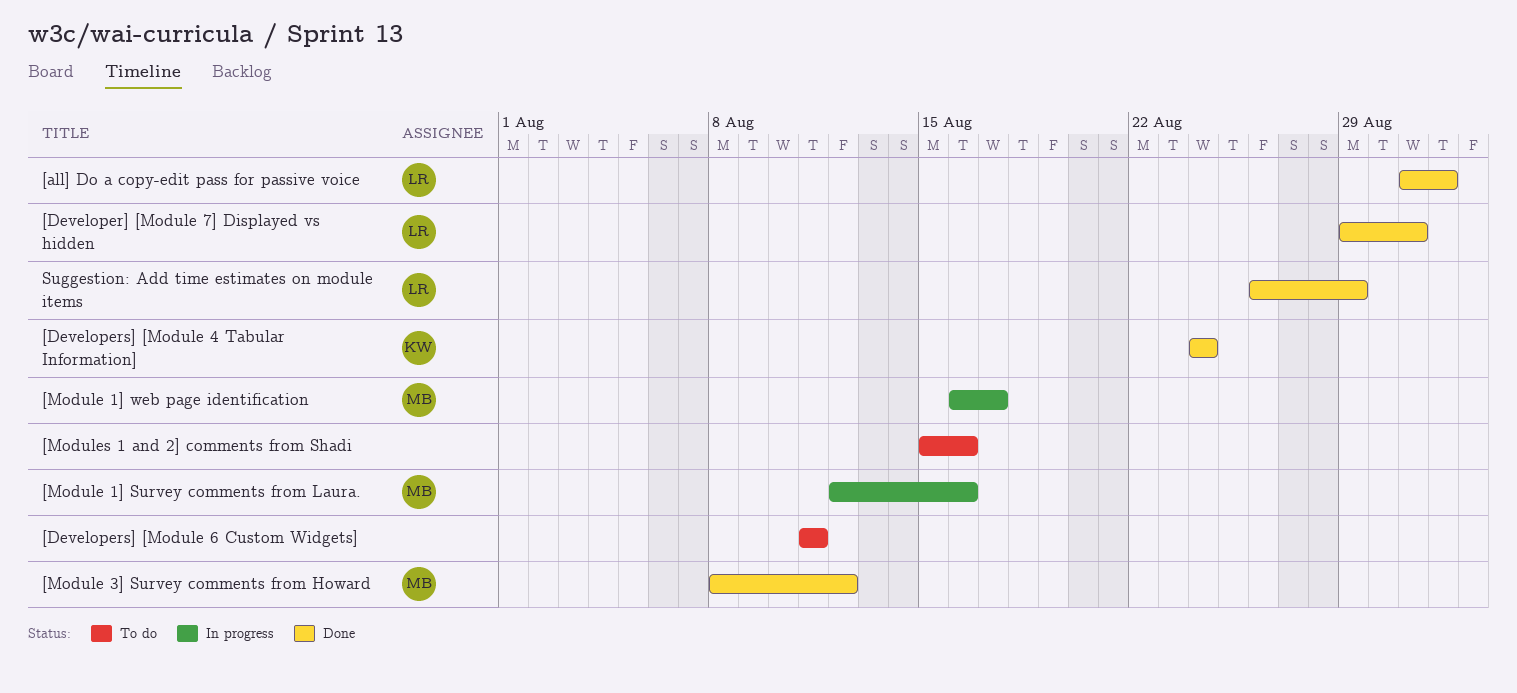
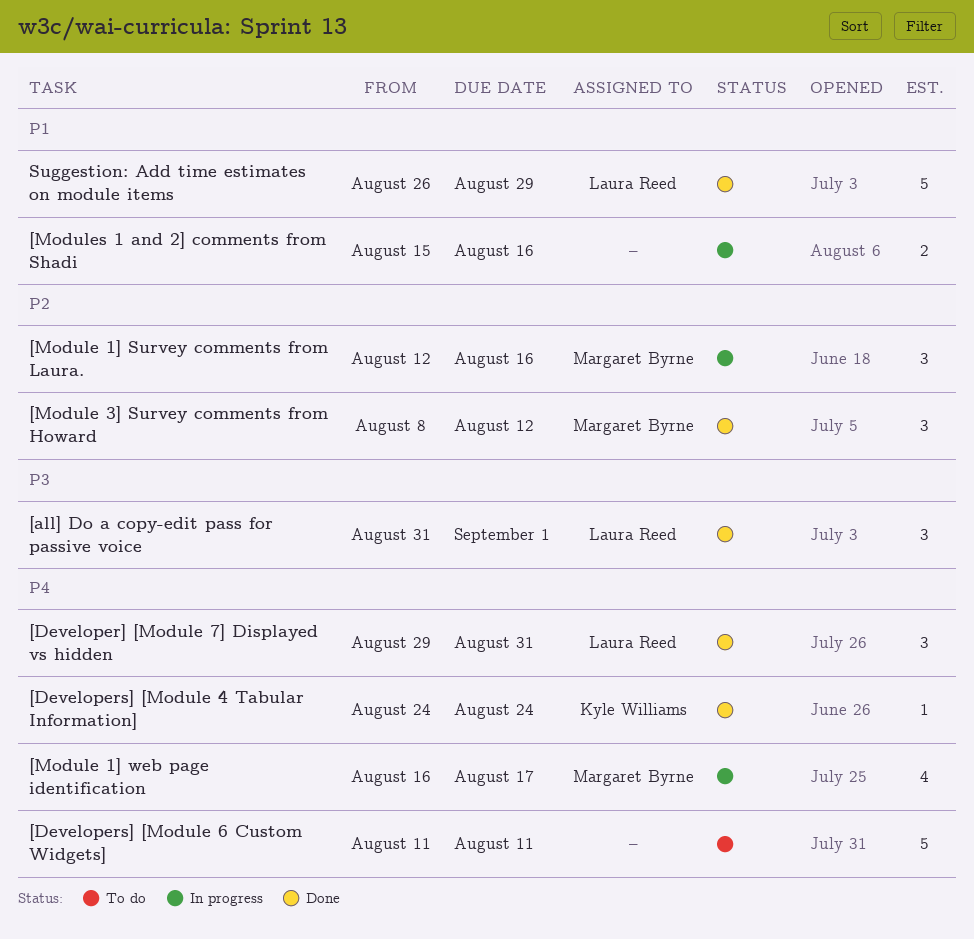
[Modules 1 and 2] comments from Shadi, status: To do -> In progress

